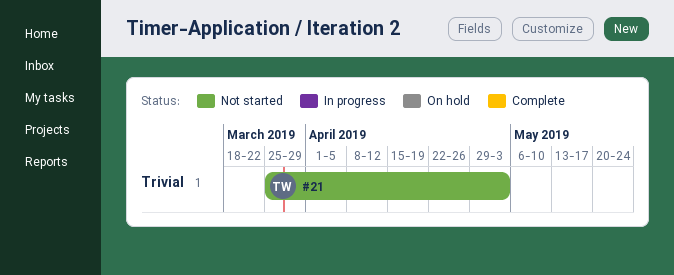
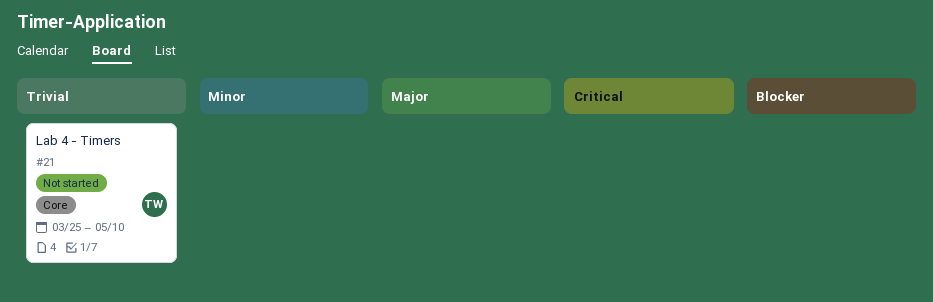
#21, due: May 3 -> May 10

